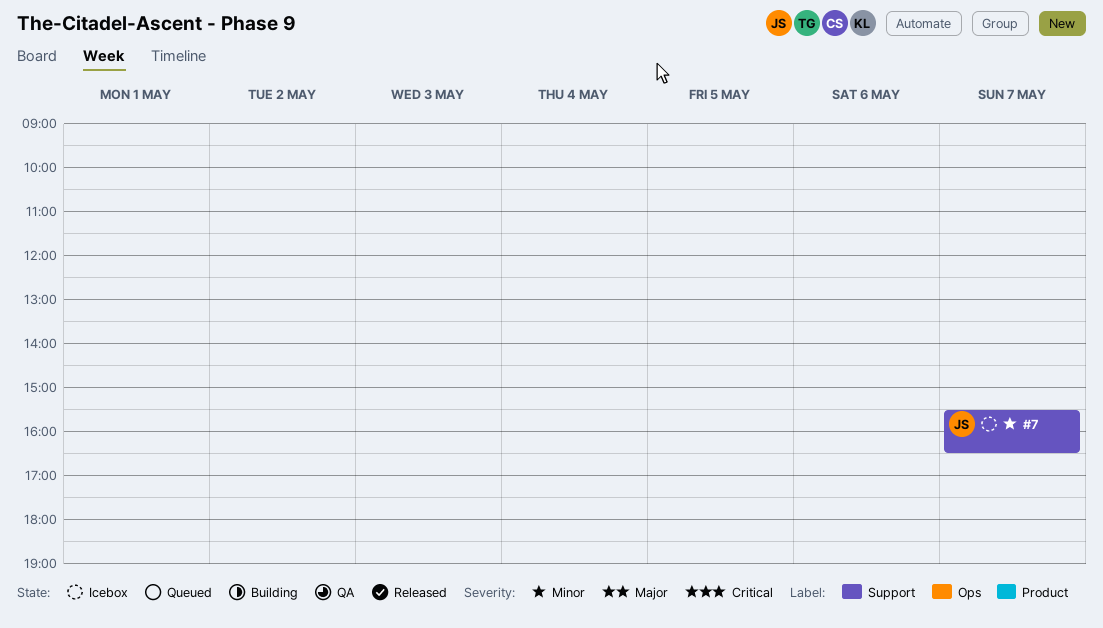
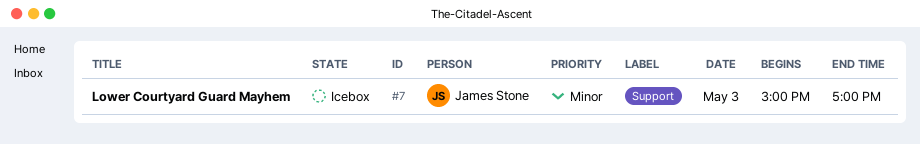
#7, day: May 7 -> May 3
#7, begins: 15:30 -> 15:00
#7, ends: 16:30 -> 17:00

